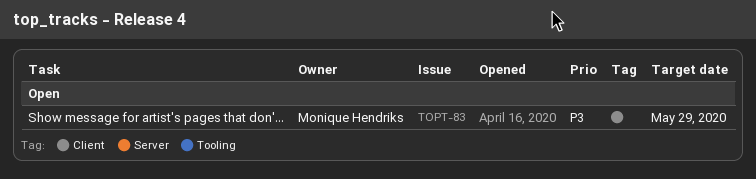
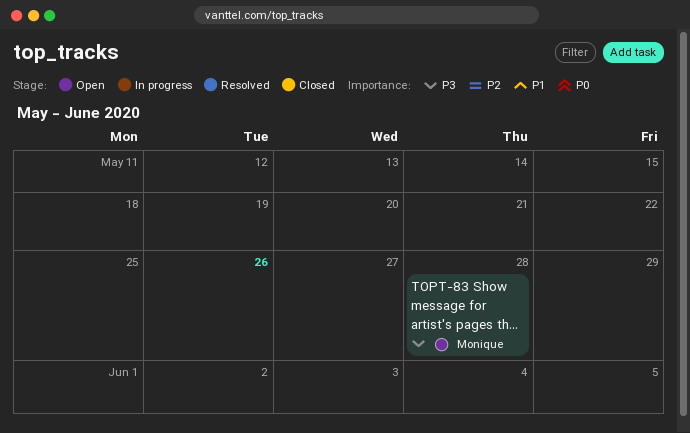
TOPT-83, due: May 29 -> May 28

